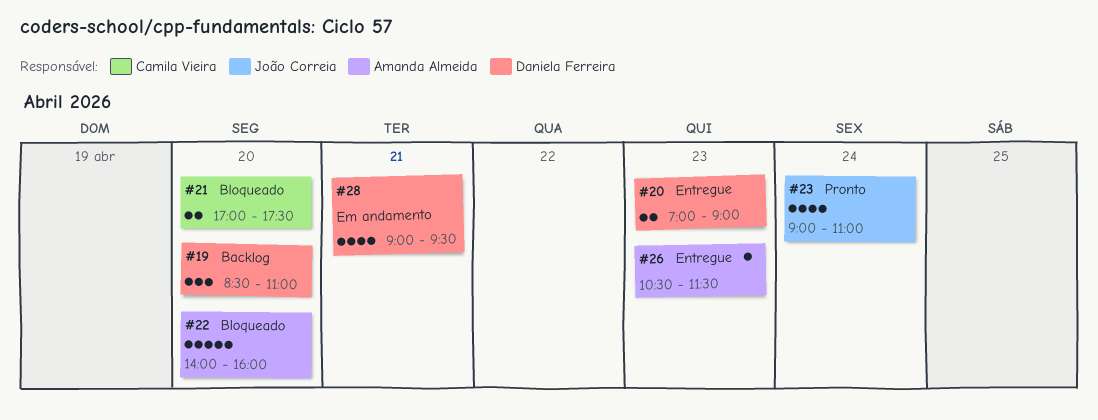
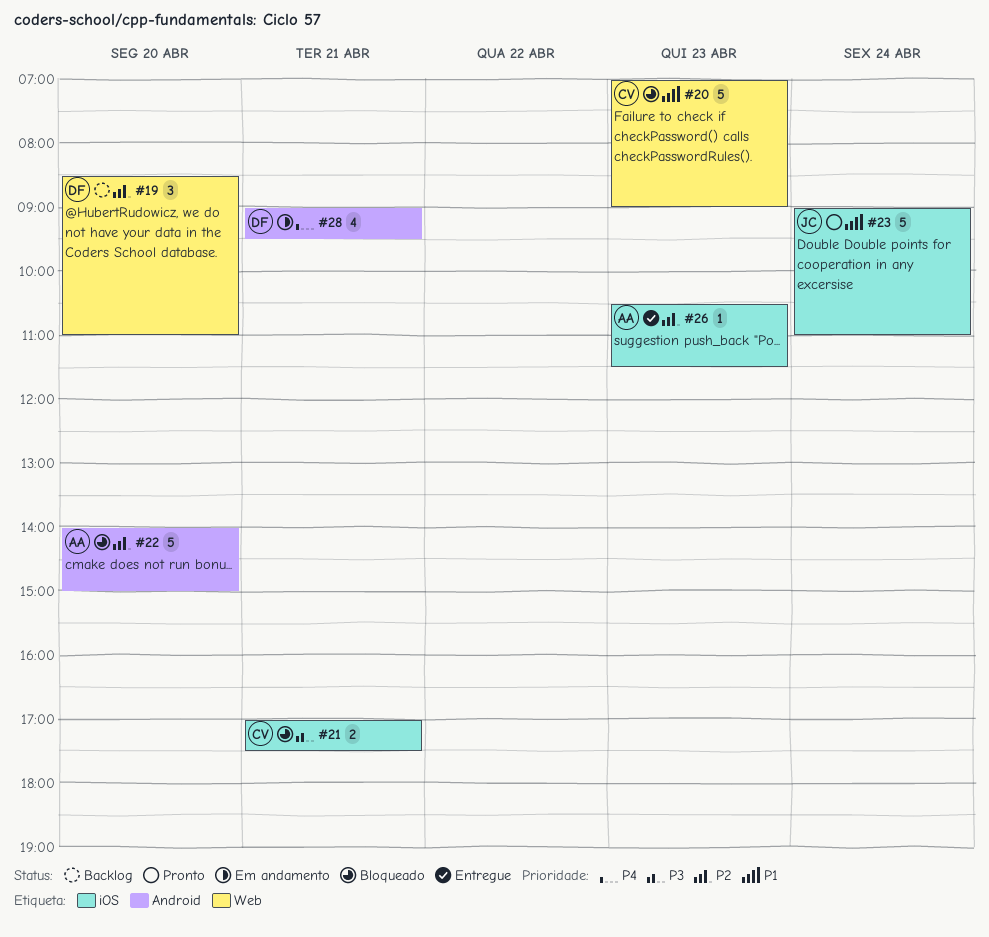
#20, status: Entregue -> Bloqueado
#20, owner: Daniela Ferreira -> Camila Vieira
#20, estimate: 2 -> 5
#21, day: Apr 20 -> Apr 21
#22, ends: 16:00 -> 15:00
#23, estimate: 4 -> 5

